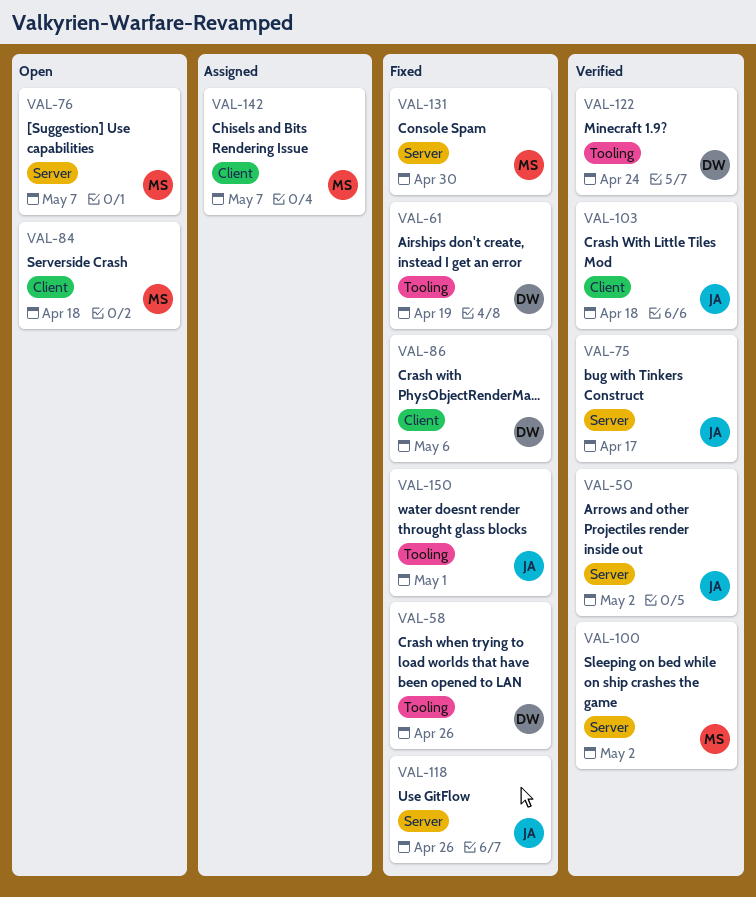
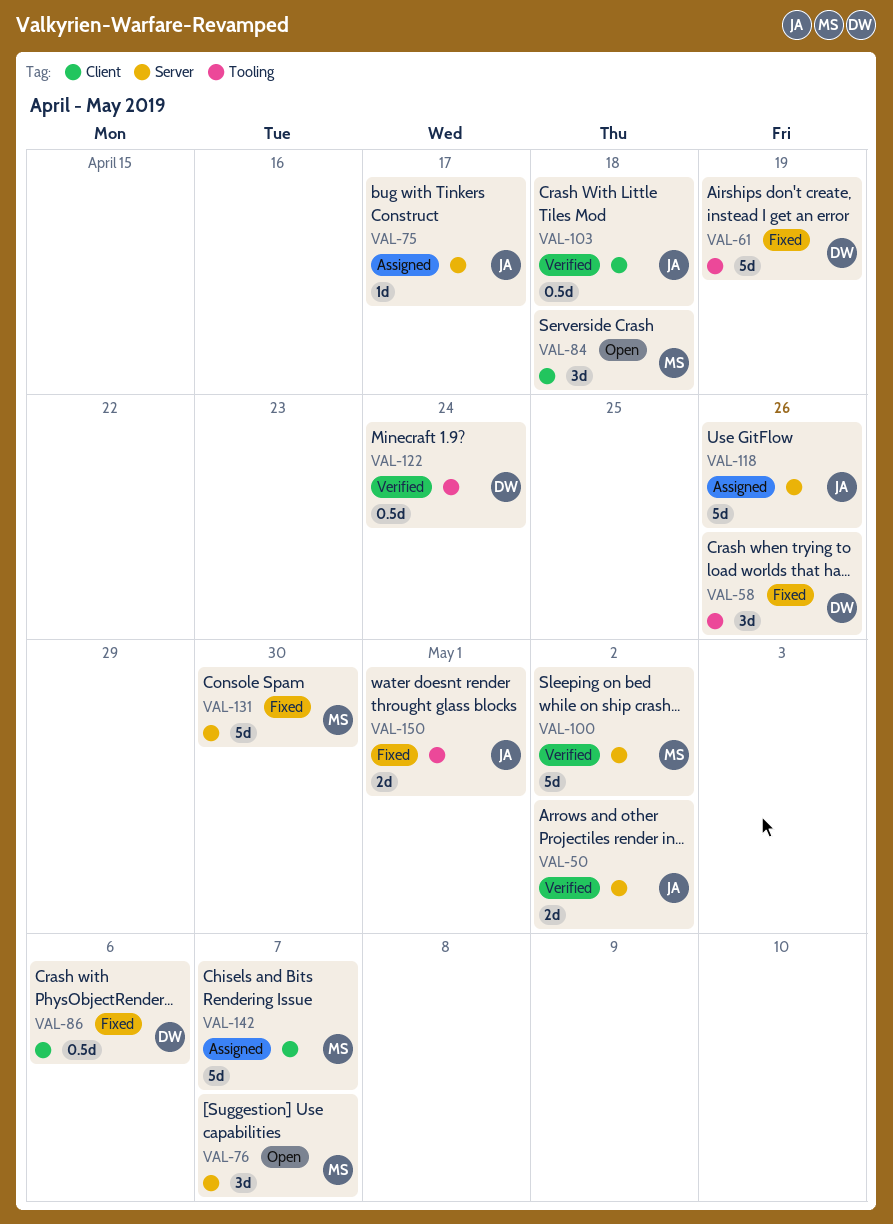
VAL-75, status: Verified -> Assigned
VAL-118, status: Fixed -> Assigned

